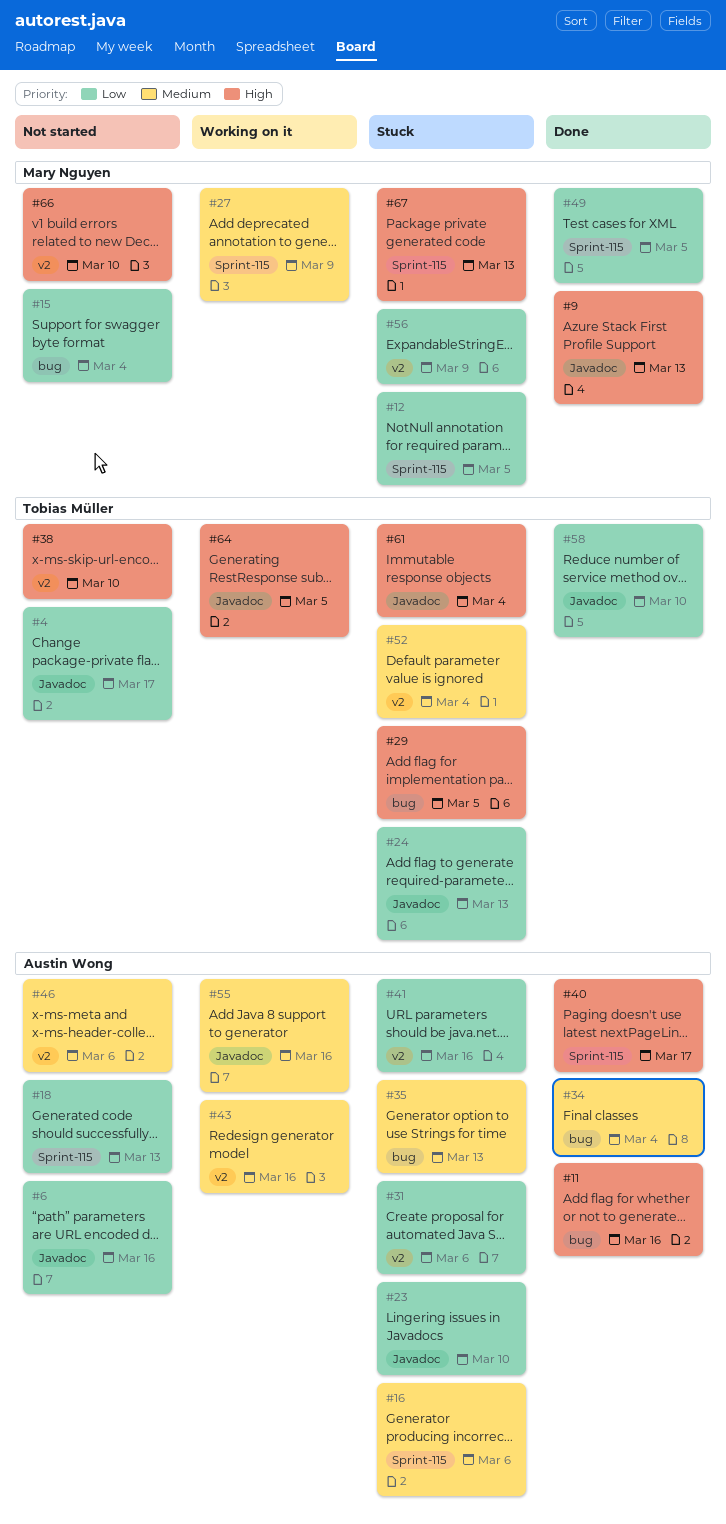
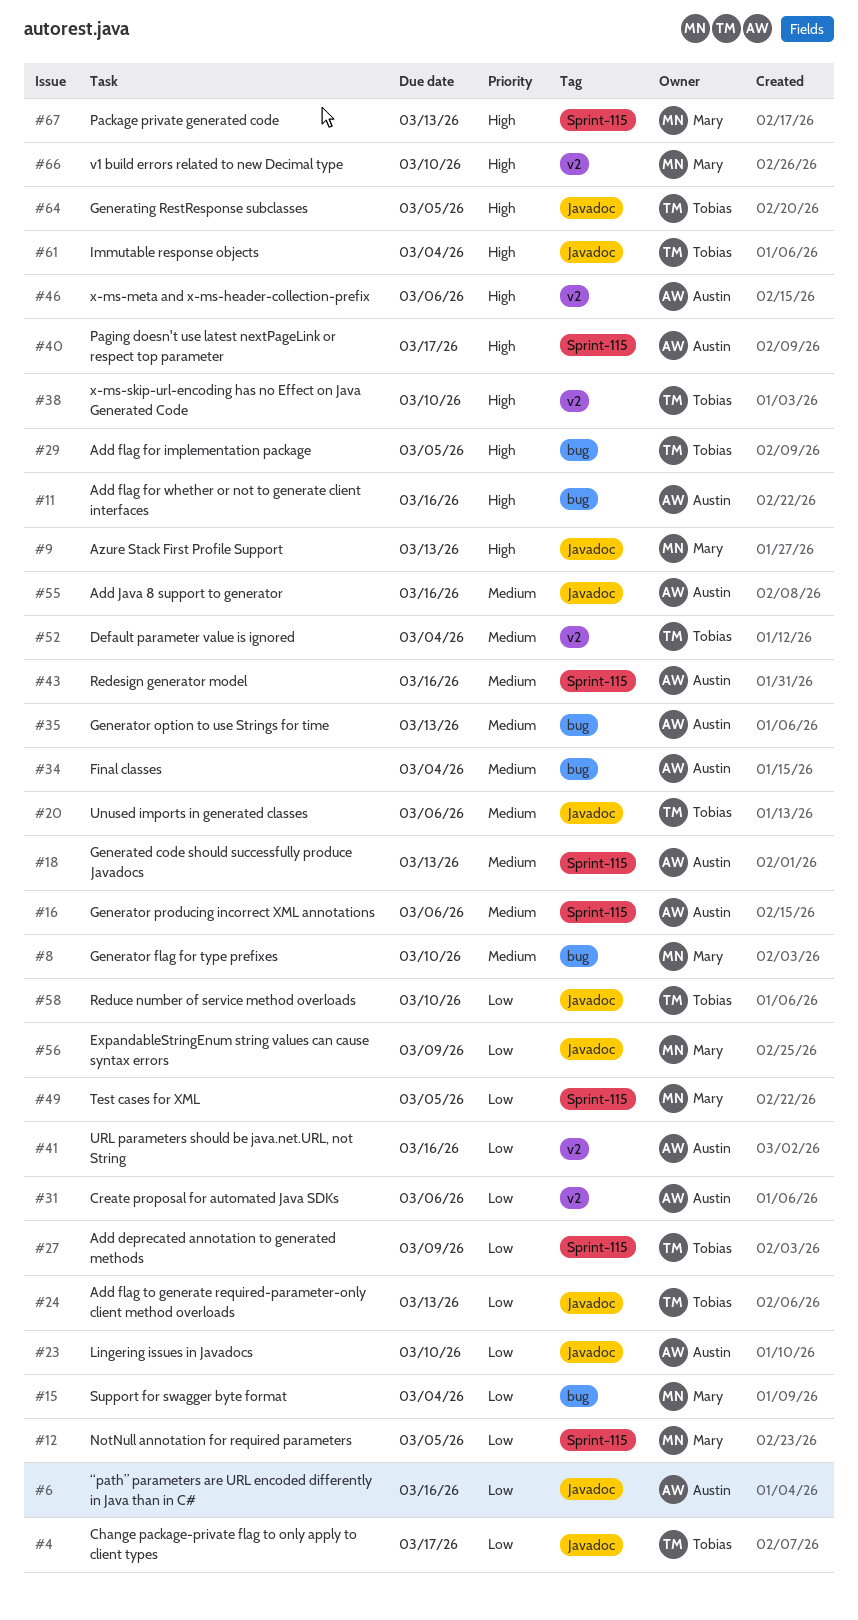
#8: none -> present
#18, priority: Low -> Medium
#20: none -> present
#27, owner: Mary Nguyen -> Tobias Müller
#27, priority: Medium -> Low
#43, label: v2 -> Sprint-115
#46, priority: Medium -> High
#56, label: v2 -> Javadoc

